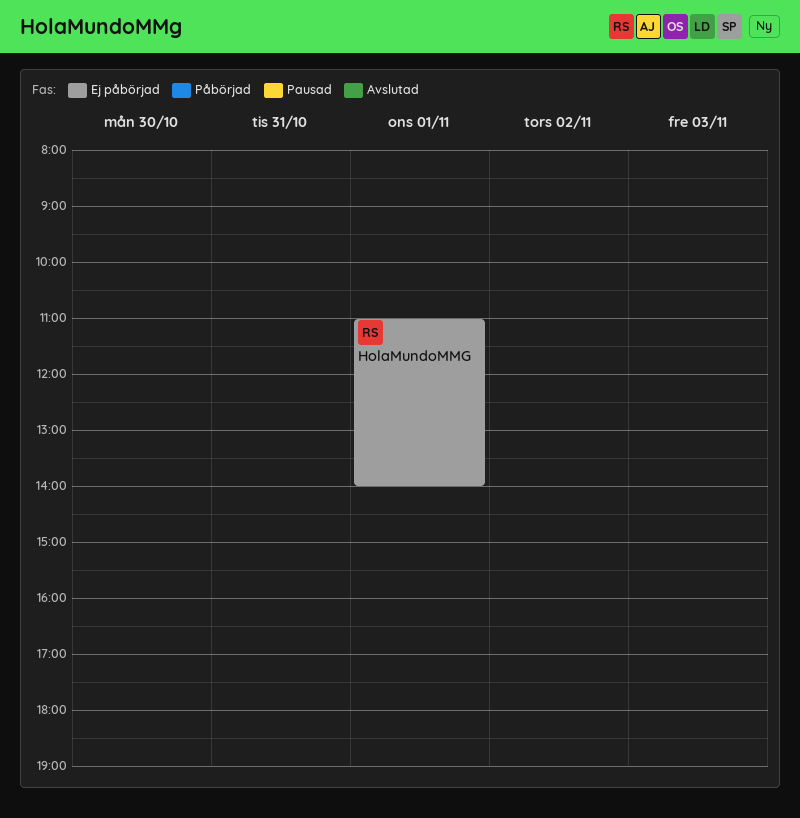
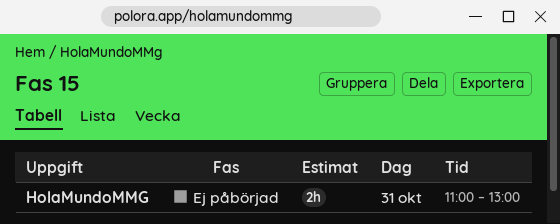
HolaMundoMMG, day: Nov 1 -> Oct 31
HolaMundoMMG, ends: 14:00 -> 13:00

